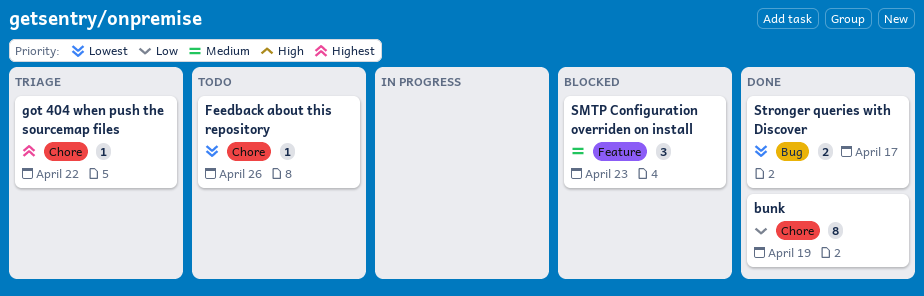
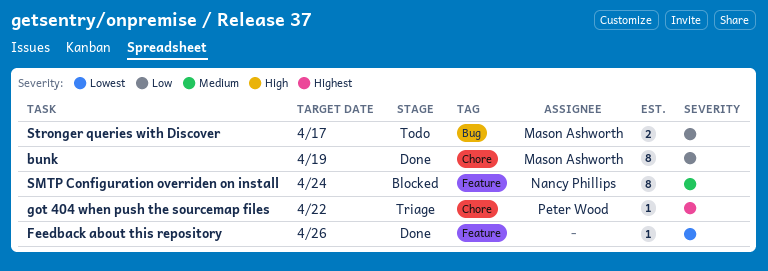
Feedback about this repository, status: Todo -> Done
Feedback about this repository, label: Chore -> Feature
SMTP Configuration overriden on install, estimate: 3 -> 8
SMTP Configuration overriden on install, due: Apr 23 -> Apr 24
Stronger queries with Discover, status: Done -> Todo
Stronger queries with Discover, priority: Lowest -> Low

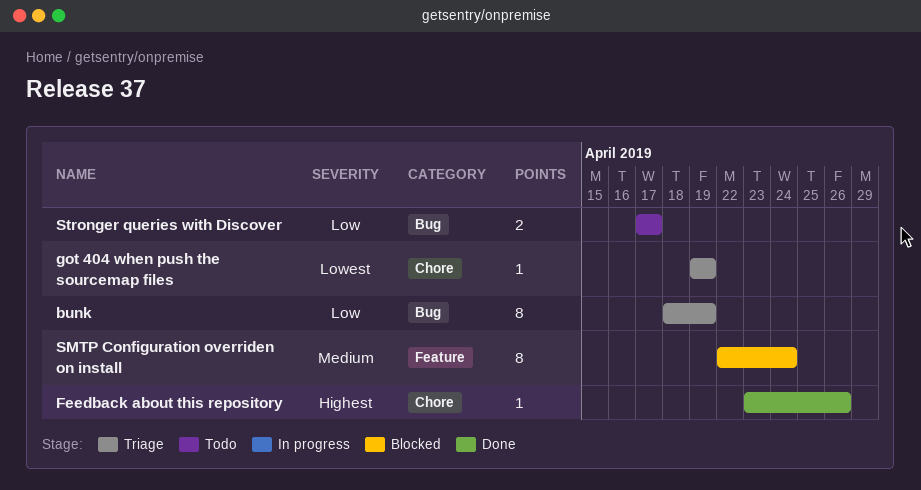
bunk, status: Done -> Triage
bunk, label: Chore -> Bug
Feedback about this repository, priority: Lowest -> Highest
Feedback about this repository, label: Feature -> Chore
got 404 when push the sourcemap files, priority: Highest -> Lowest
got 404 when push the sourcemap files, due: Apr 22 -> Apr 19

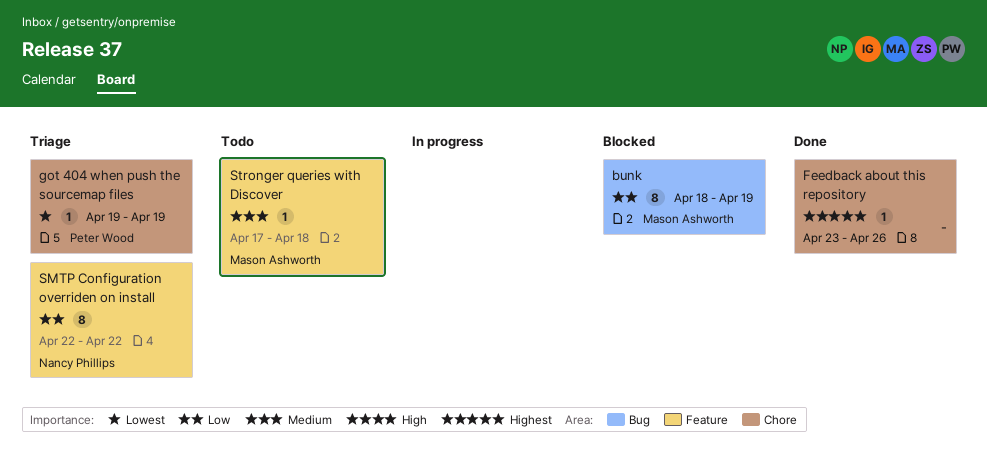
bunk, status: Triage -> Blocked
SMTP Configuration overriden on install, status: Blocked -> Triage
SMTP Configuration overriden on install, priority: Medium -> Low
SMTP Configuration overriden on install, due: Apr 24 -> Apr 22
Stronger queries with Discover, priority: Low -> Medium
Stronger queries with Discover, label: Bug -> Feature
Stronger queries with Discover, estimate: 2 -> 1
Stronger queries with Discover, due: Apr 17 -> Apr 18

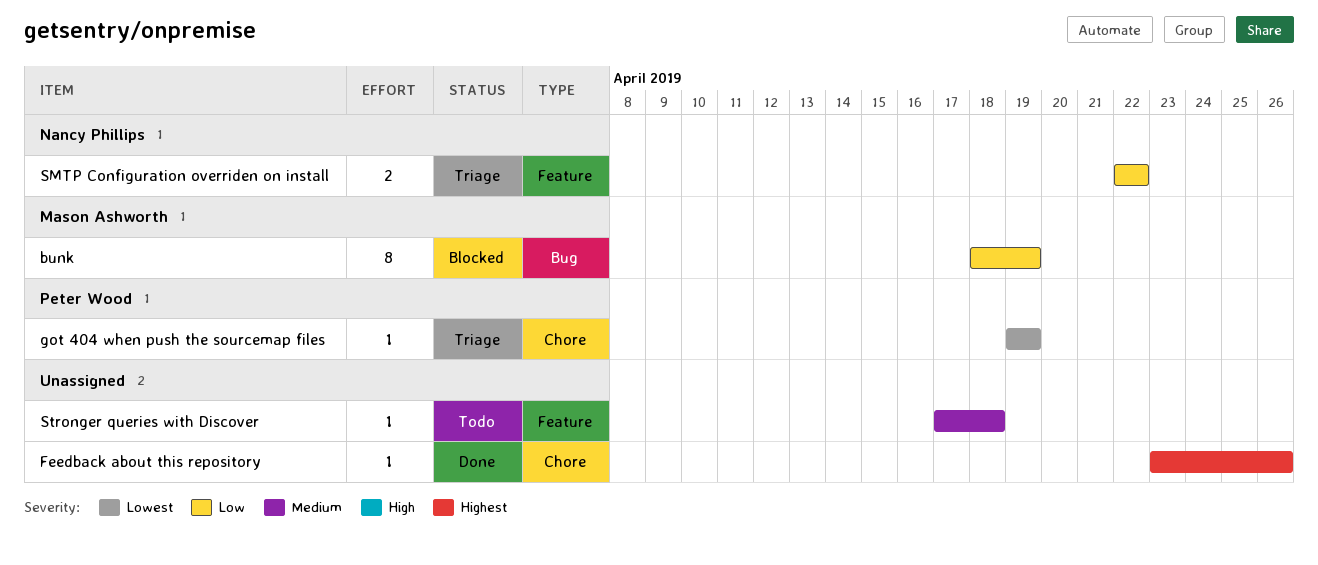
SMTP Configuration overriden on install, estimate: 8 -> 2
Stronger queries with Discover, owner: Mason Ashworth -> none

